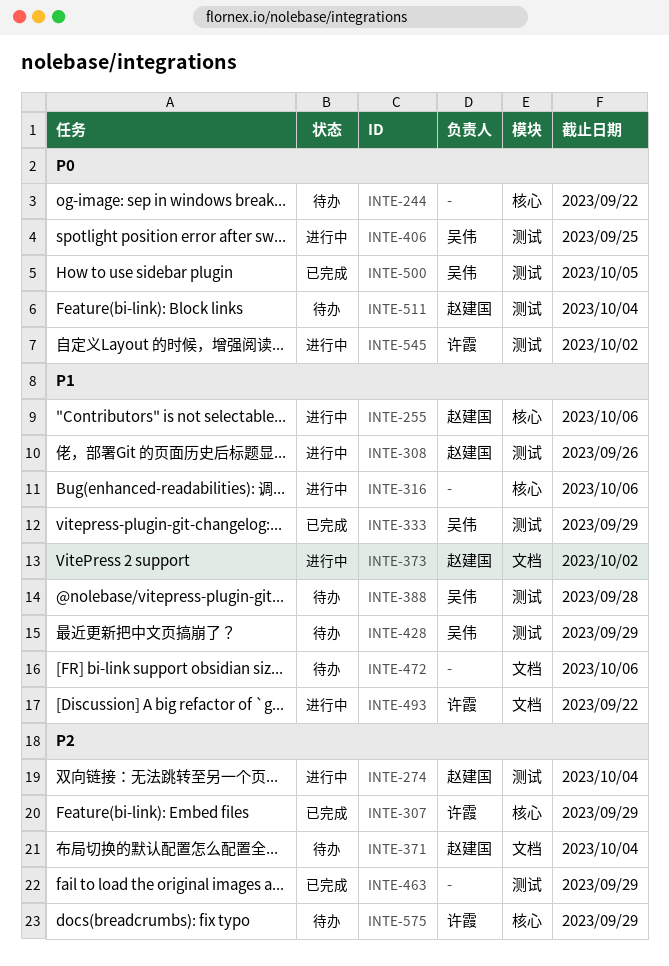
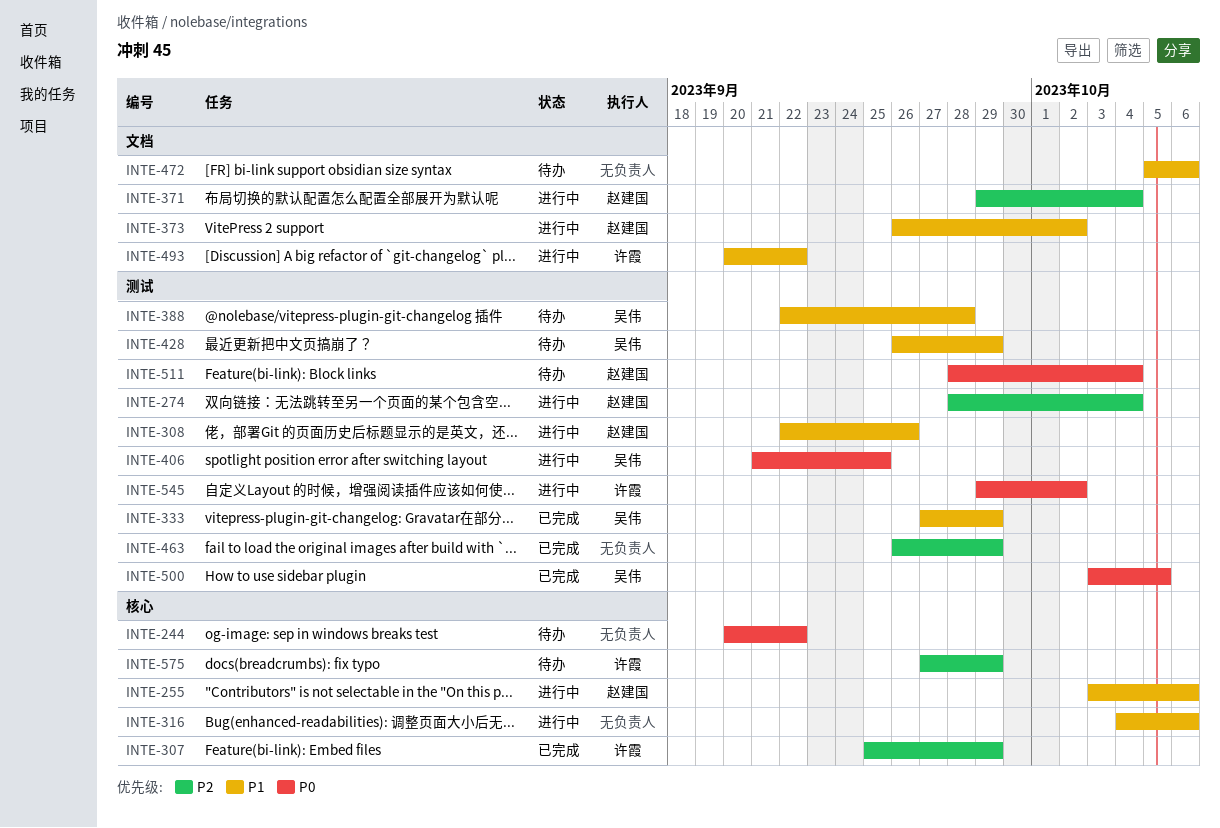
INTE-371, status: 待办 -> 进行中

